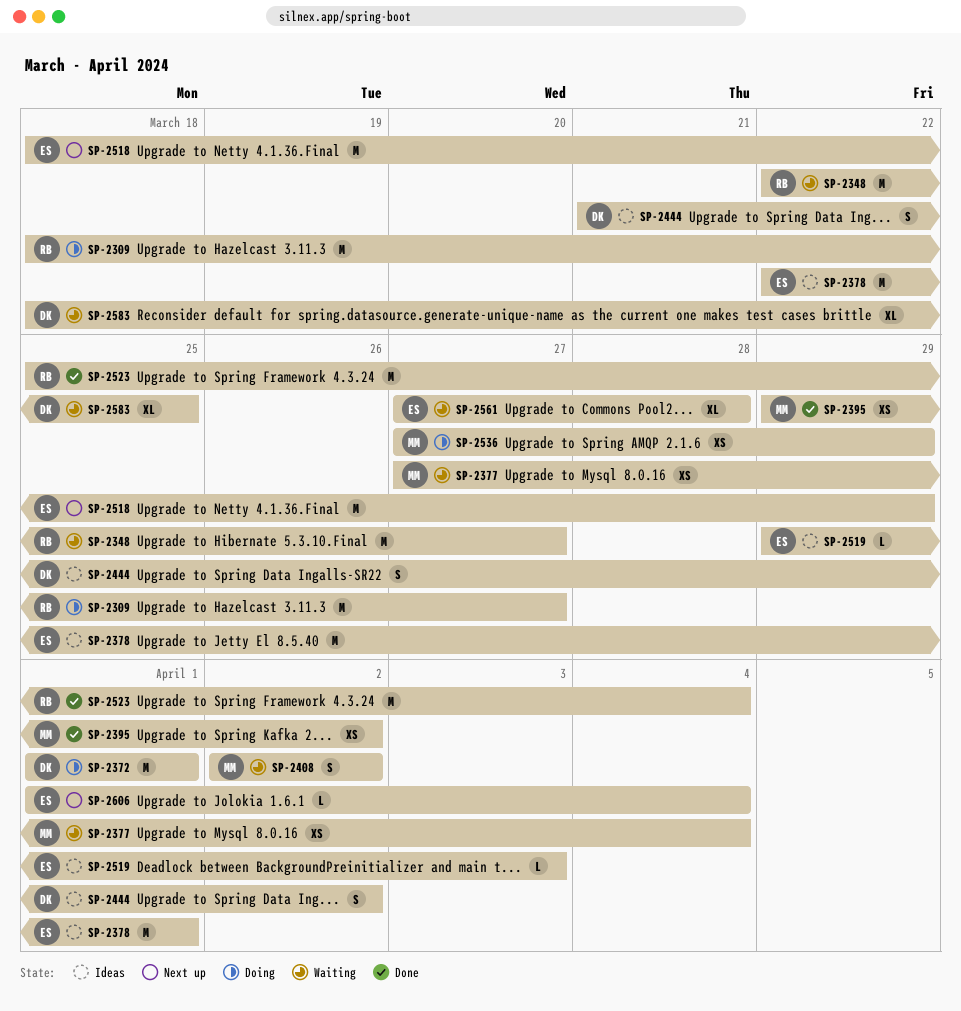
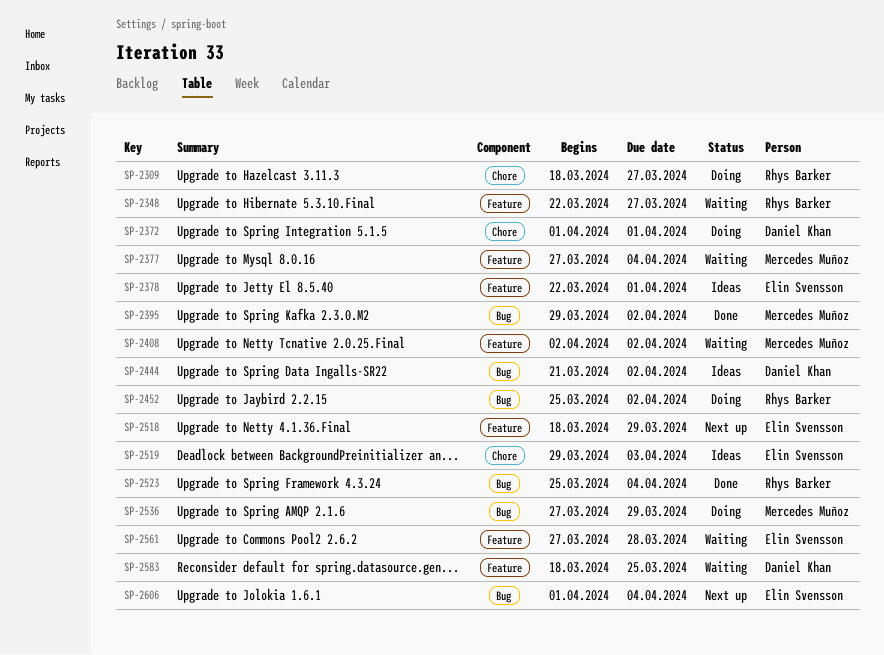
SP-2452: none -> present

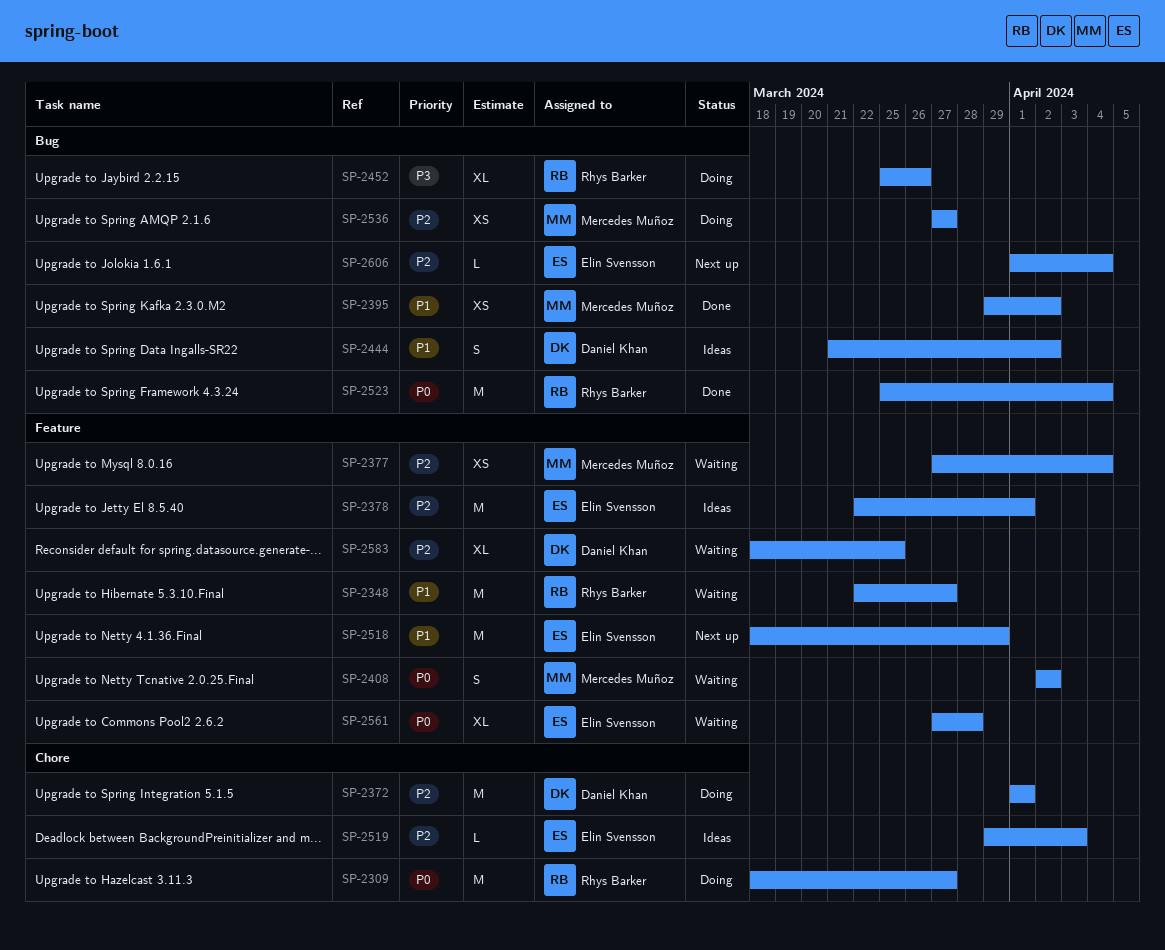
SP-2452, due: Apr 2 -> Mar 26
SP-2536, due: Mar 29 -> Mar 27

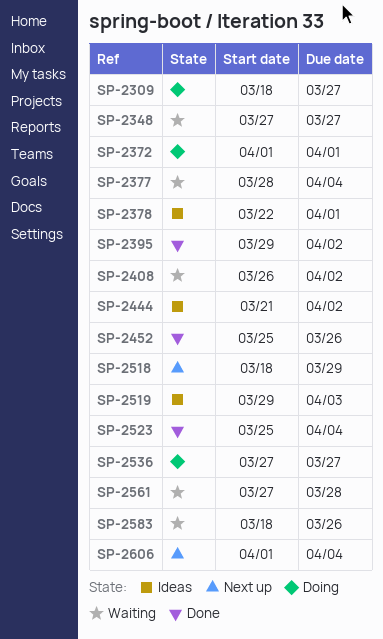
SP-2348, start: Mar 22 -> Mar 27
SP-2377, start: Mar 27 -> Mar 28
SP-2408, start: Apr 2 -> Mar 26
SP-2452, status: Doing -> Done
SP-2583, due: Mar 25 -> Mar 26

